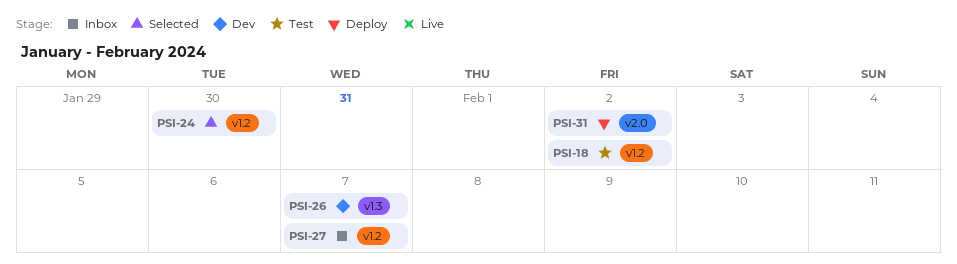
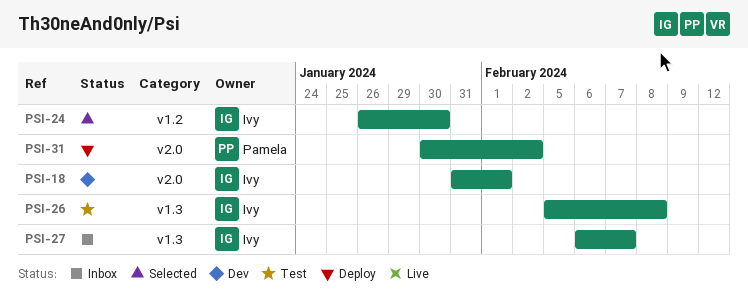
PSI-18, status: Test -> Dev
PSI-18, label: v1.2 -> v2.0
PSI-18, due: Feb 2 -> Feb 1
PSI-26, status: Dev -> Test
PSI-26, due: Feb 7 -> Feb 8
PSI-27, label: v1.2 -> v1.3

